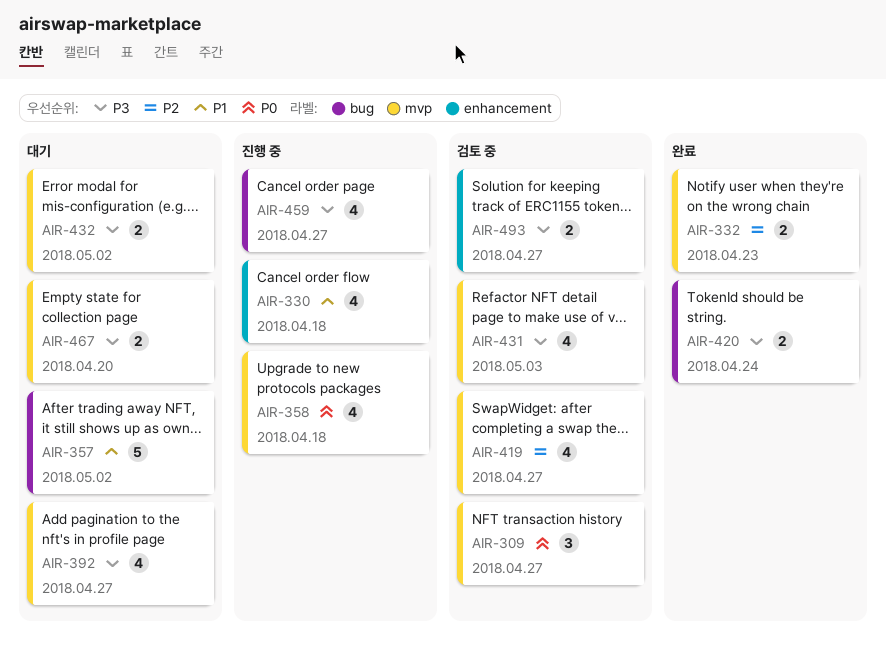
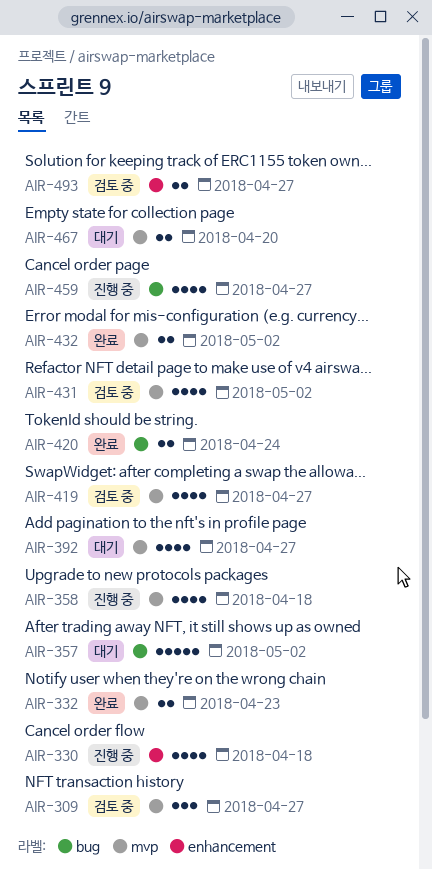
AIR-431, due: May 3 -> May 2
AIR-432, status: 대기 -> 완료

